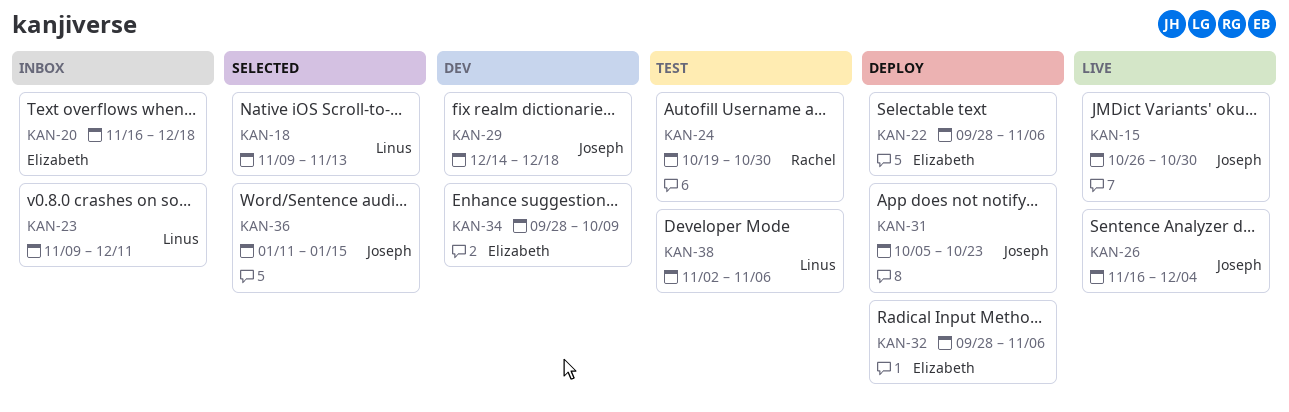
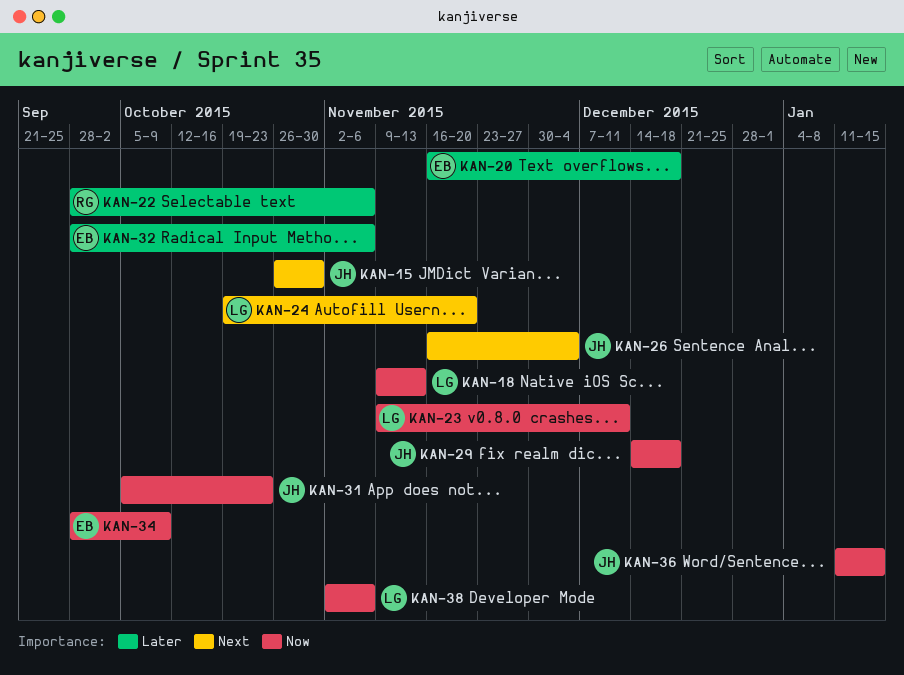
KAN-22, owner: Elizabeth -> Rachel
KAN-24, owner: Rachel -> Linus
KAN-24, due: Oct 30 -> Nov 20

